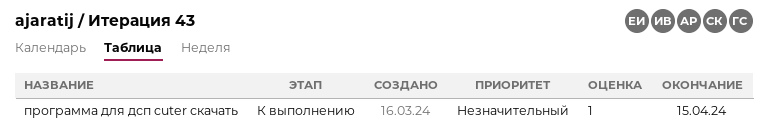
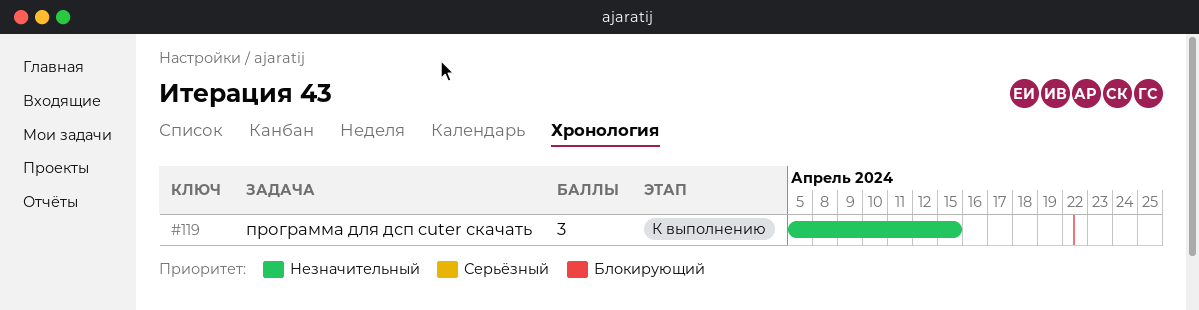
программа для дсп cuter скачать, estimate: 1 -> 3

